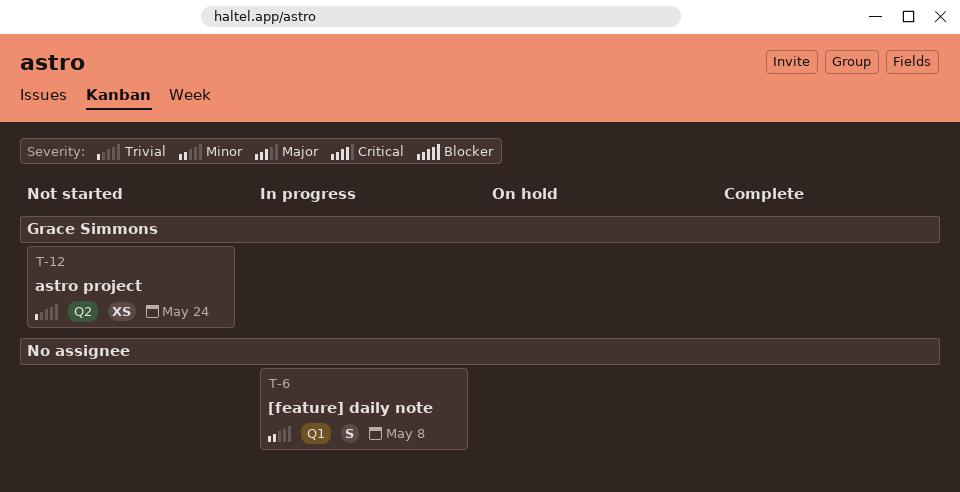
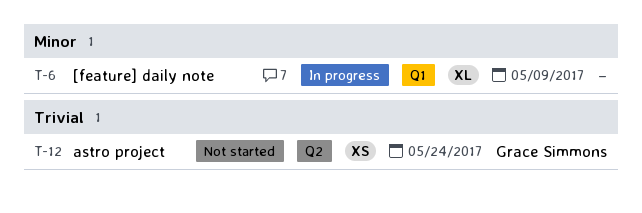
T-6, estimate: S -> XL
T-6, due: May 8 -> May 9

